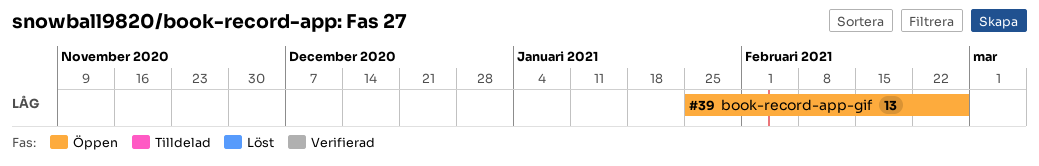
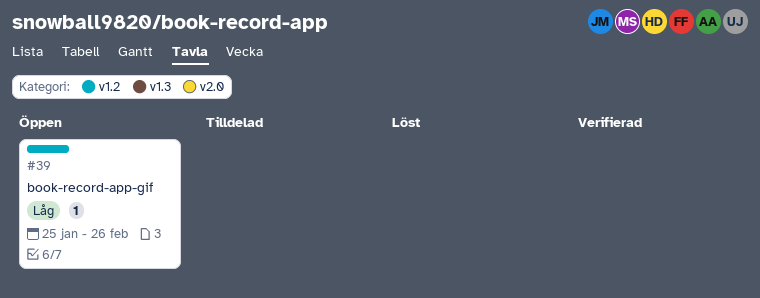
#39, estimate: 13 -> 1

